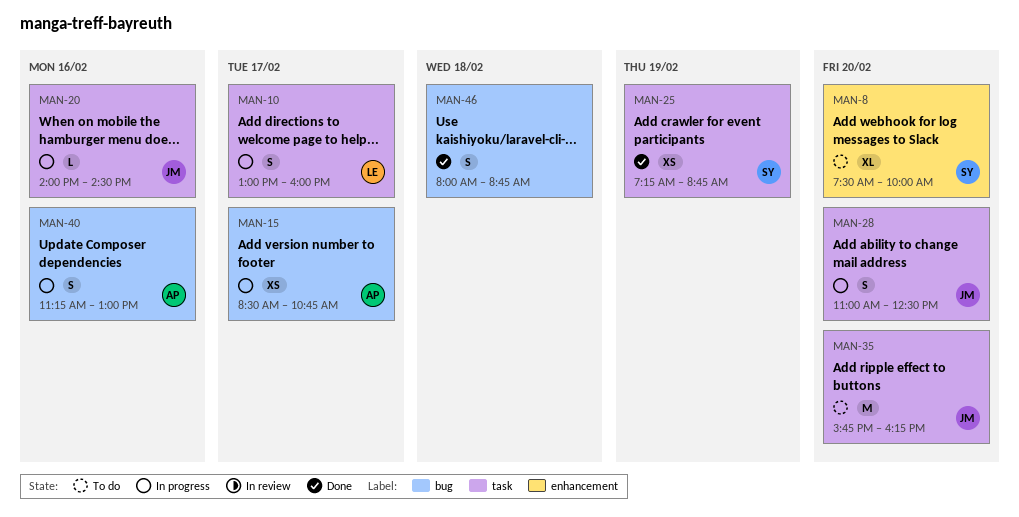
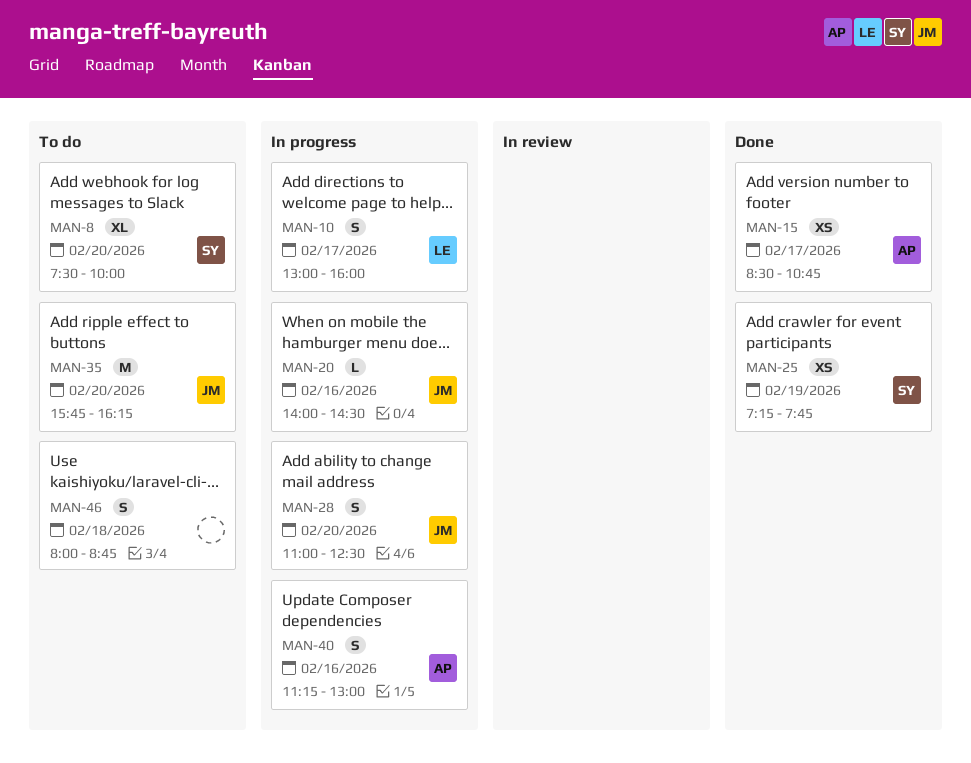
MAN-15, status: In progress -> Done
MAN-25, ends: 08:45 -> 07:45
MAN-46, status: Done -> To do

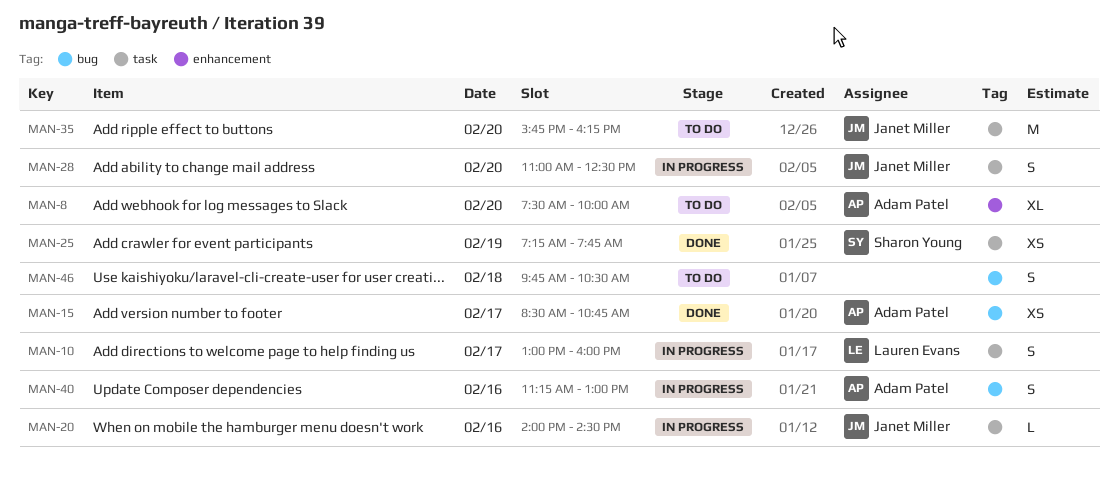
MAN-8, owner: Sharon Young -> Adam Patel
MAN-46, begins: 08:00 -> 09:45
MAN-46, ends: 08:45 -> 10:30

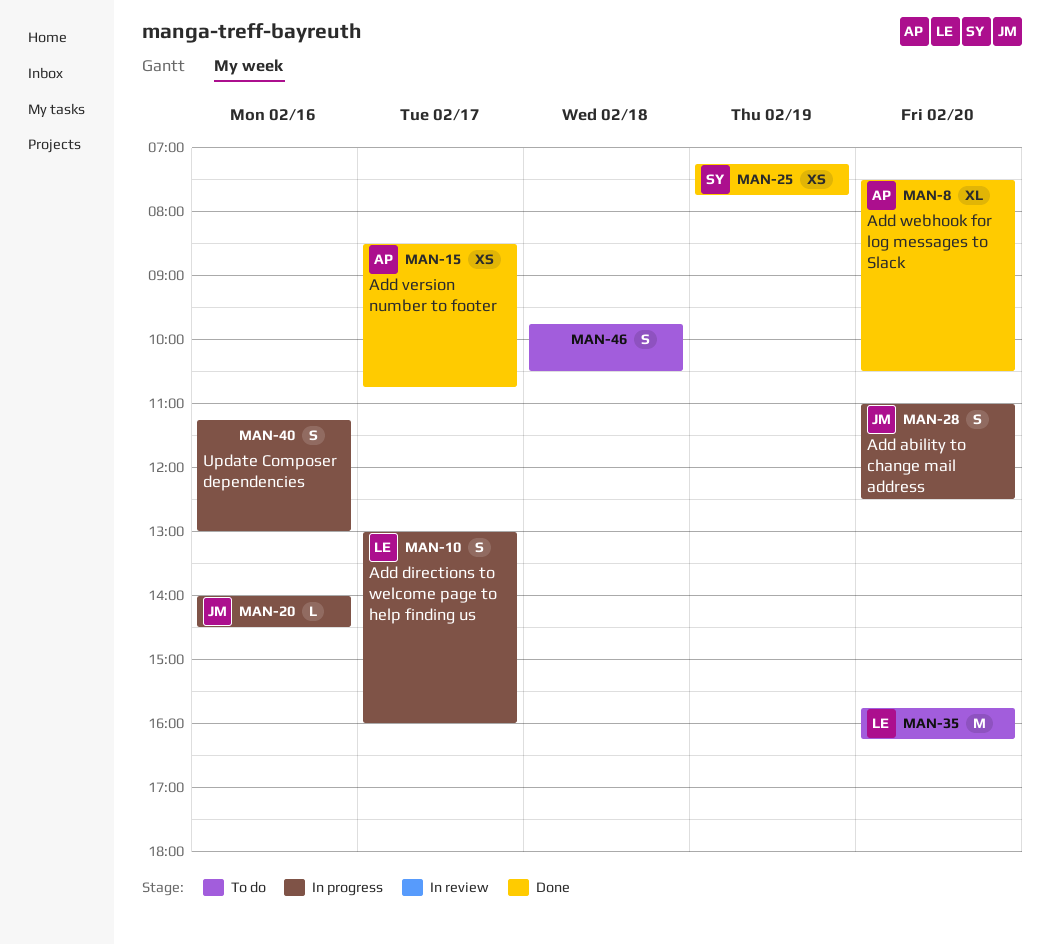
MAN-8, status: To do -> Done
MAN-8, ends: 10:00 -> 10:30
MAN-35, owner: Janet Miller -> Lauren Evans
MAN-40, owner: Adam Patel -> none

